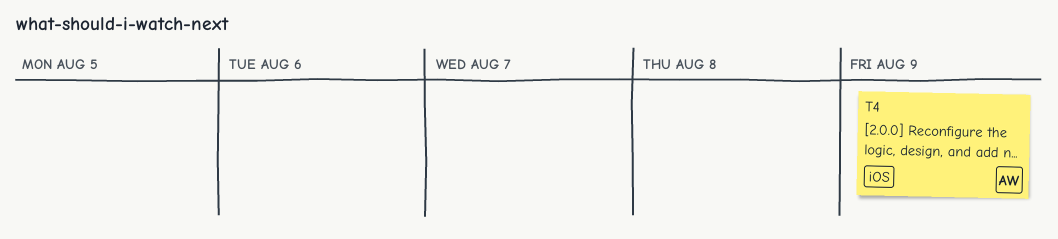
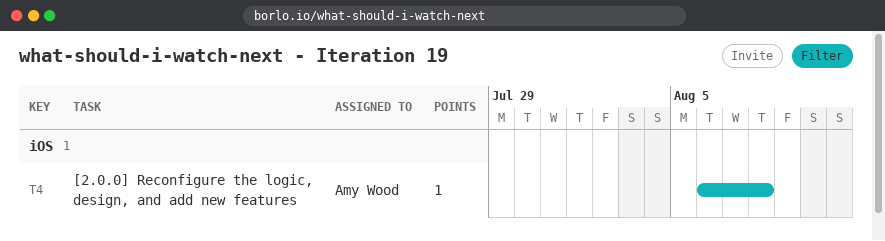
T4, due: Aug 9 -> Aug 8

